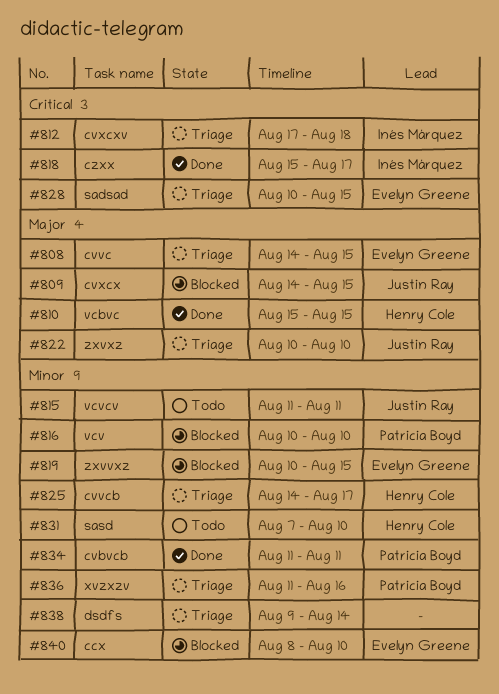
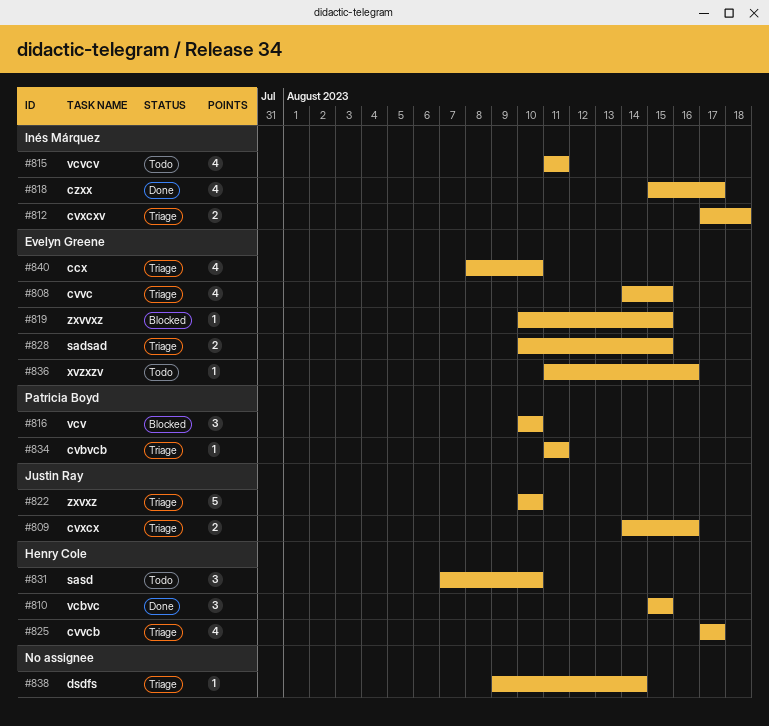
#809, status: Blocked -> Triage
#809, due: Aug 15 -> Aug 16
#815, owner: Justin Ray -> Inés Márquez
#825, start: Aug 14 -> Aug 17
#834, status: Done -> Triage
#836, status: Triage -> Todo
#836, owner: Patricia Boyd -> Evelyn Greene
#840, status: Blocked -> Triage

